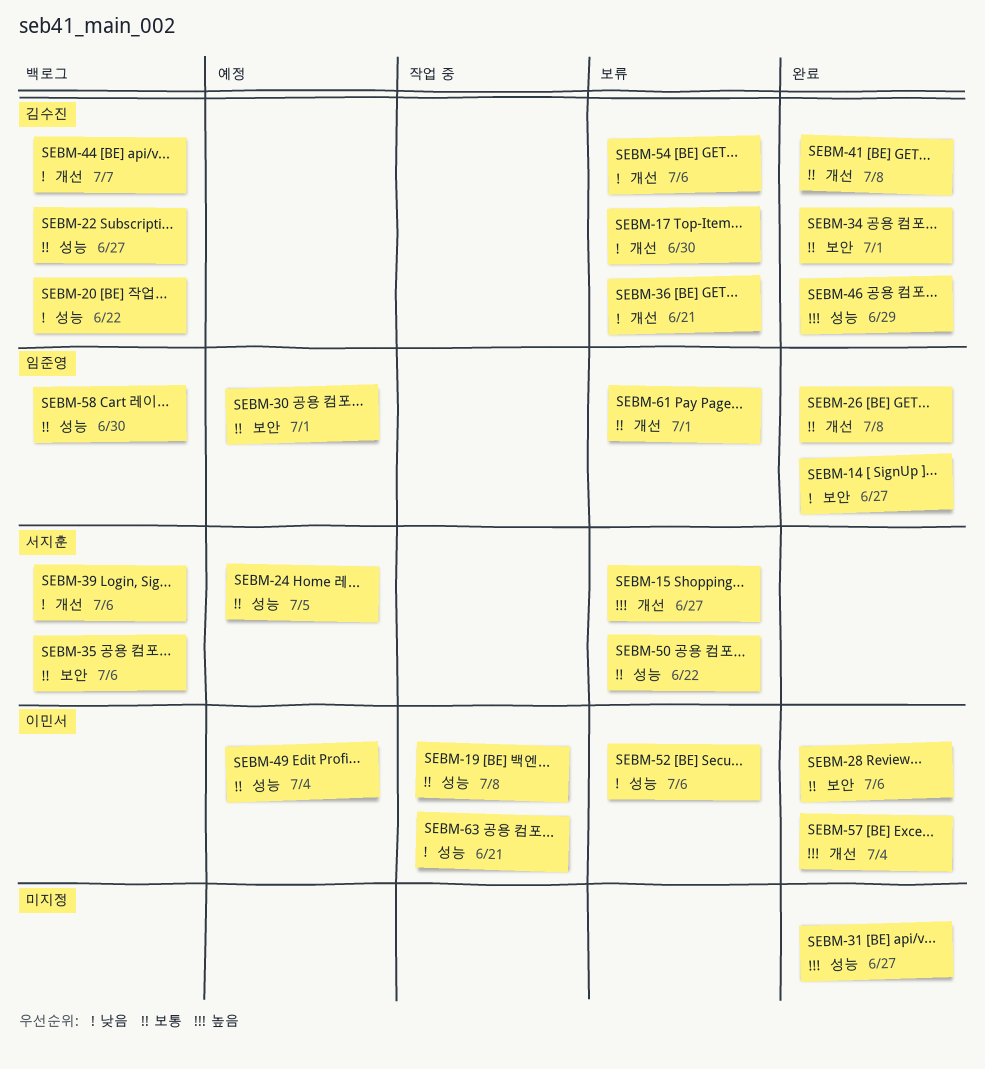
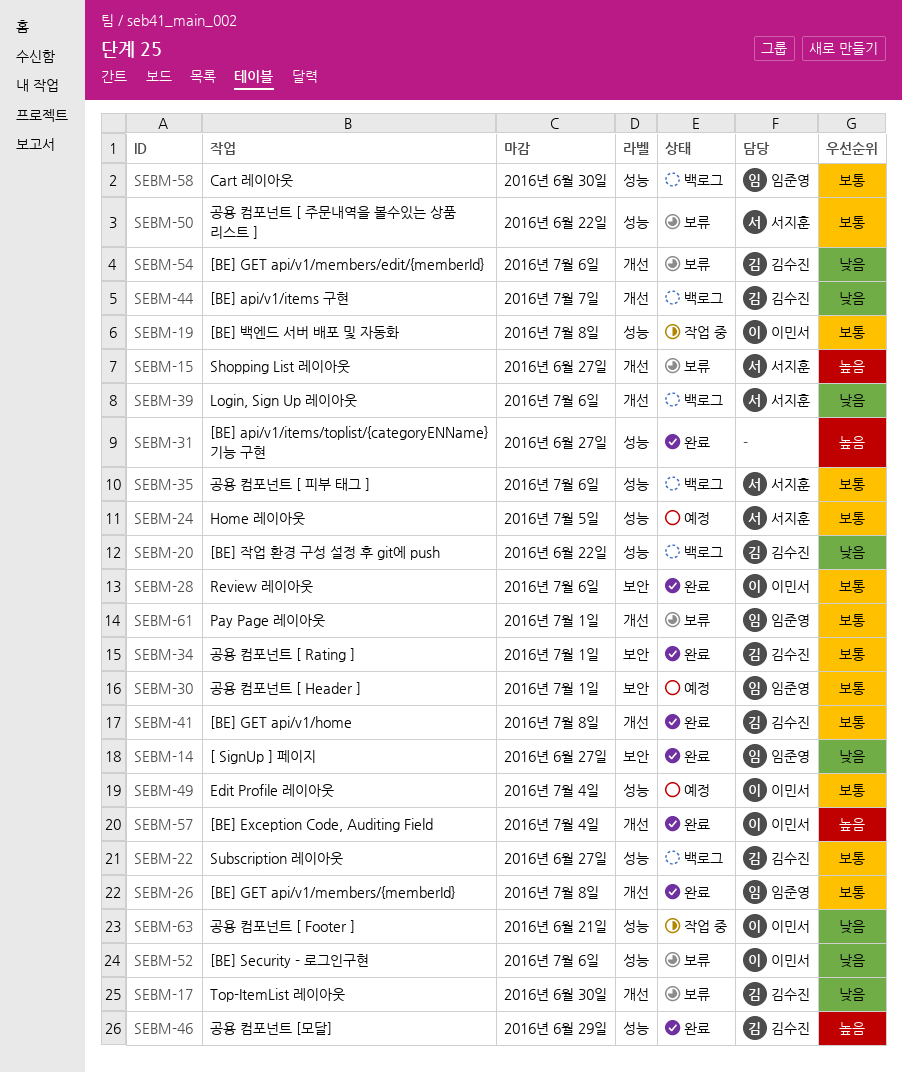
SEBM-35, label: 보안 -> 성능
SEBM-36: present -> none

